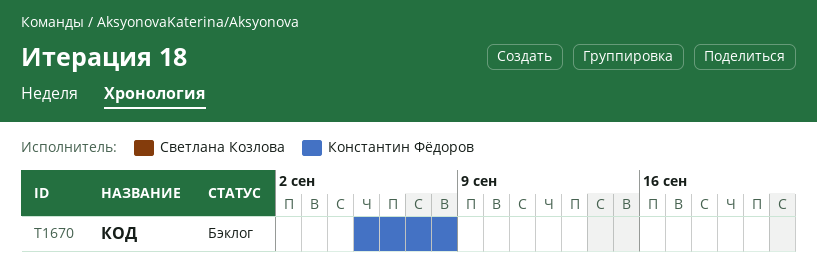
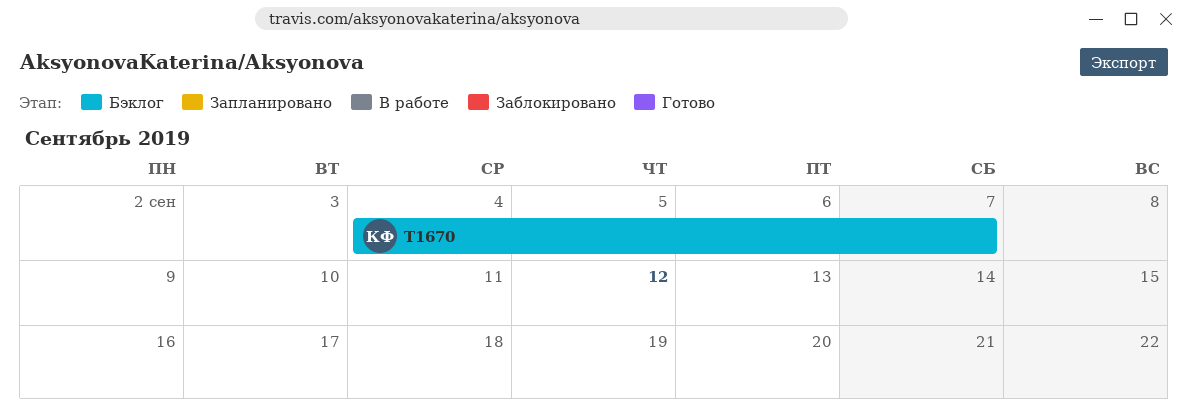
T1670, start: Sep 5 -> Sep 4
T1670, due: Sep 8 -> Sep 7

